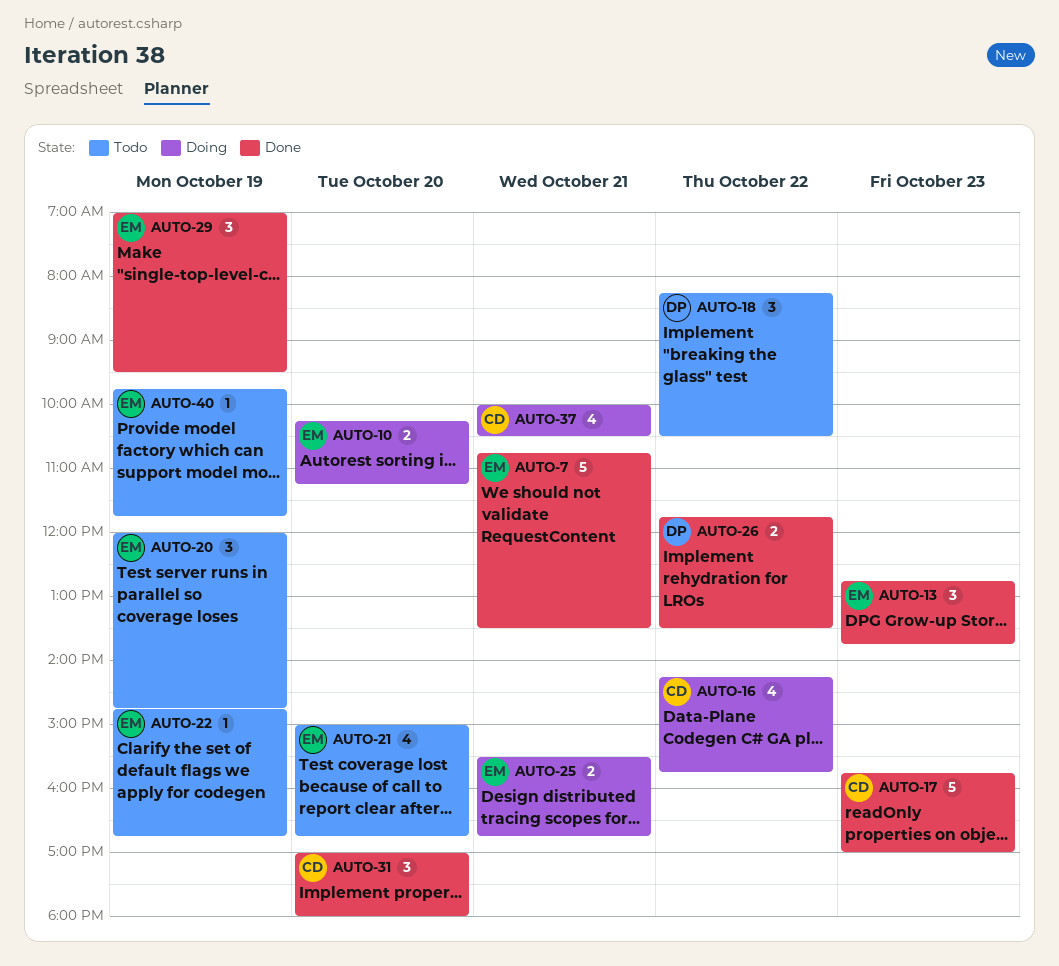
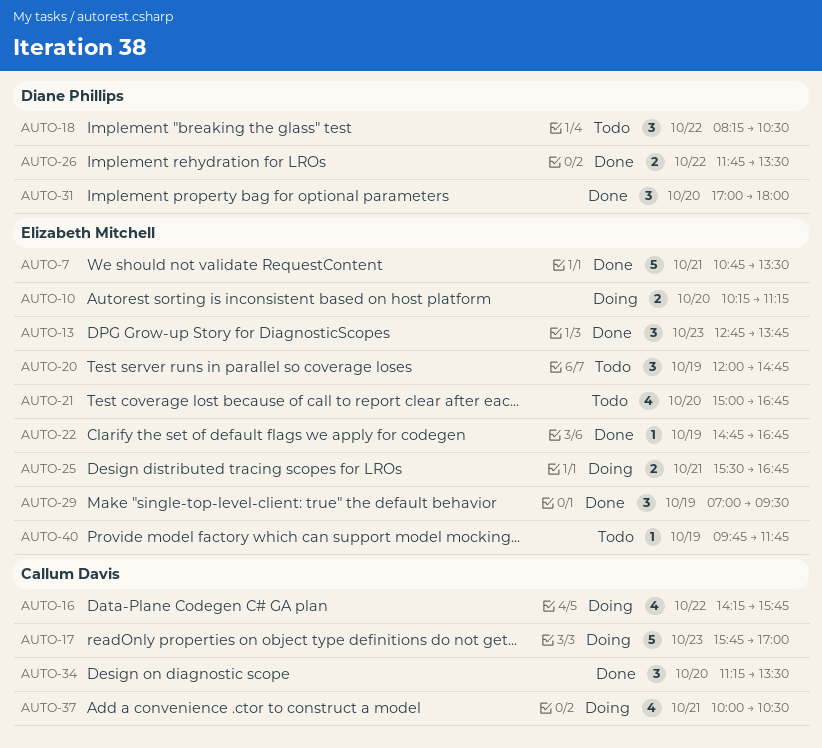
AUTO-17, status: Done -> Doing
AUTO-22, status: Todo -> Done
AUTO-31, owner: Callum Davis -> Diane Phillips
AUTO-34: none -> present

